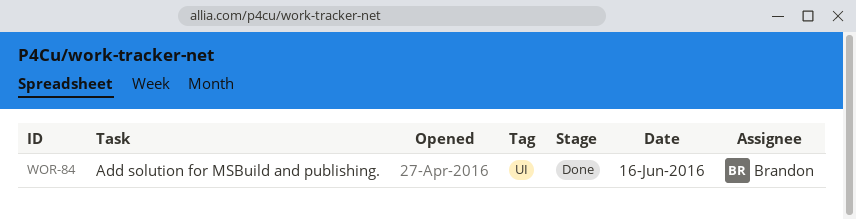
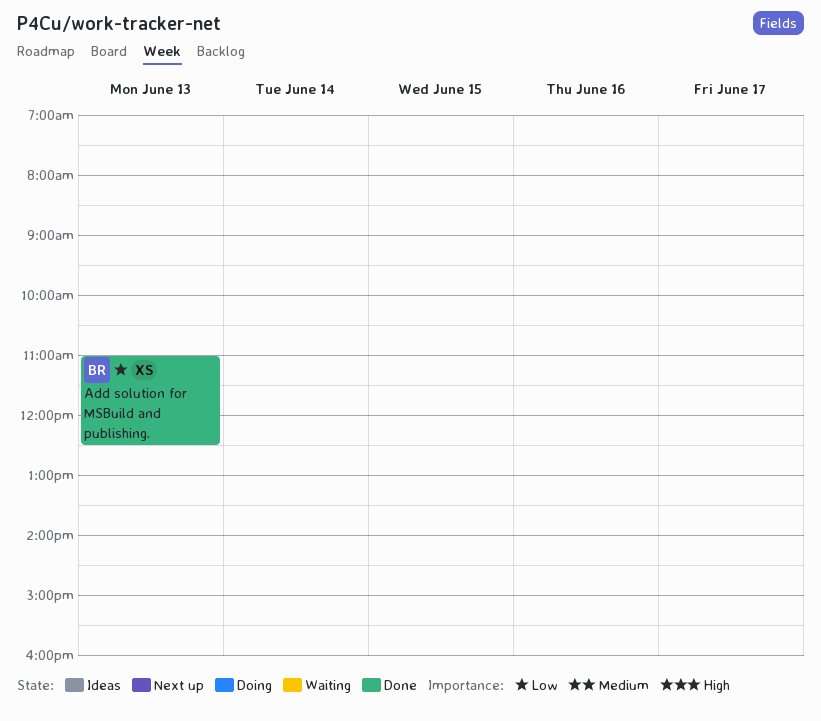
Add solution for MSBuild and publishing., day: Jun 16 -> Jun 13

